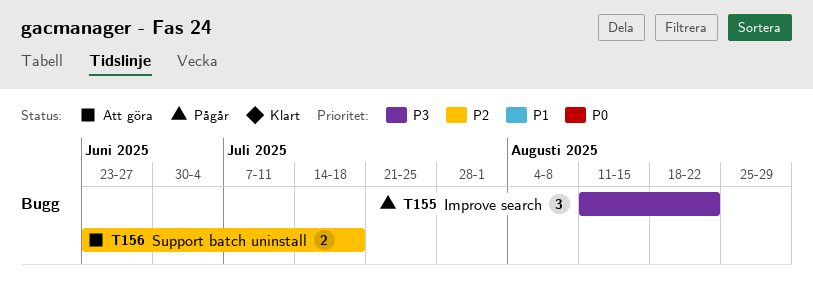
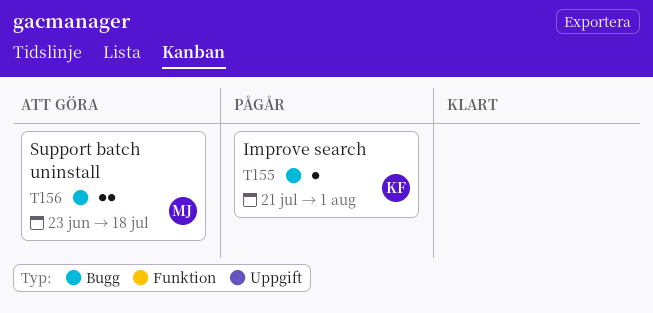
T155, estimate: 3 -> 1
T155, start: Aug 11 -> Jul 21
T155, due: Aug 22 -> Aug 1

